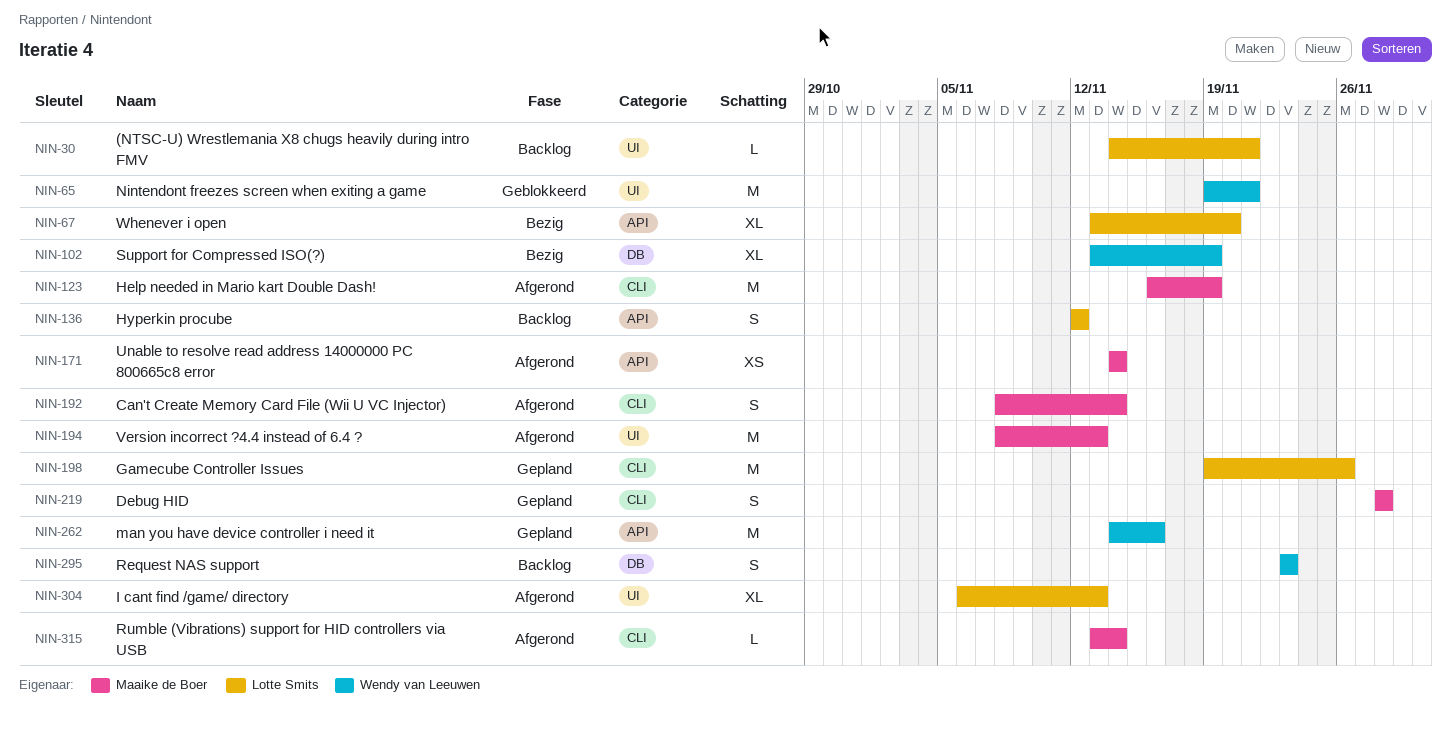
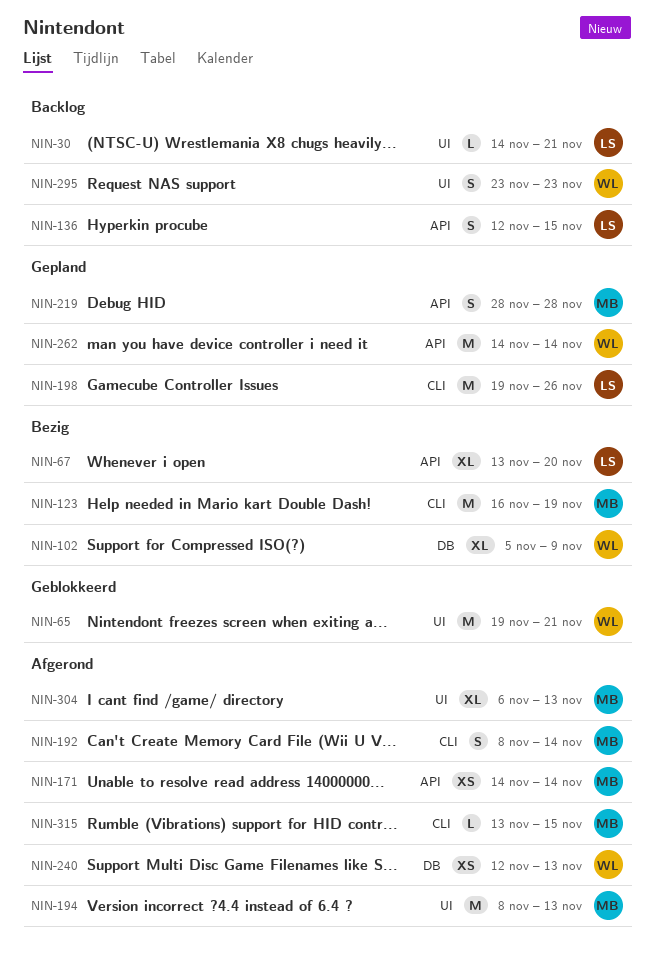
NIN-102, start: Nov 13 -> Nov 5
NIN-102, due: Nov 19 -> Nov 9
NIN-123, status: Afgerond -> Bezig
NIN-136, due: Nov 12 -> Nov 15
NIN-219, label: CLI -> API
NIN-240: none -> present
NIN-262, due: Nov 16 -> Nov 14
NIN-295, label: DB -> UI
NIN-304, owner: Lotte Smits -> Maaike de Boer
NIN-315, due: Nov 14 -> Nov 15

